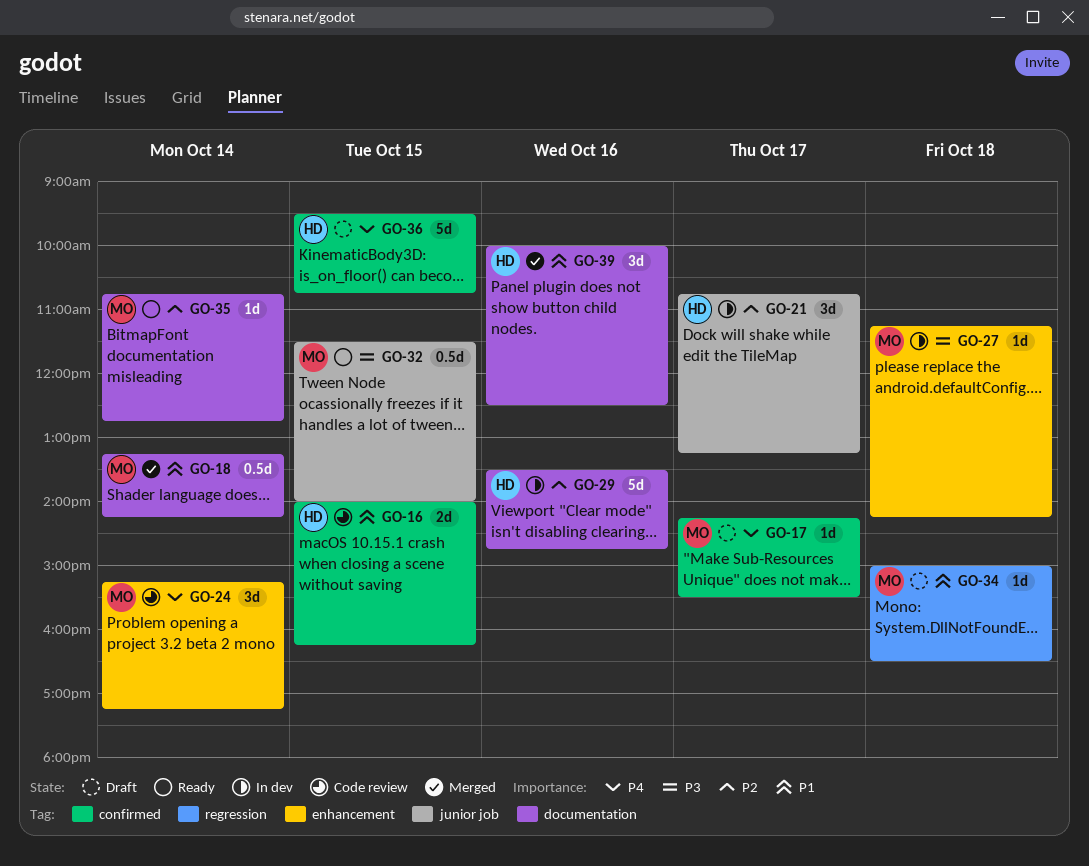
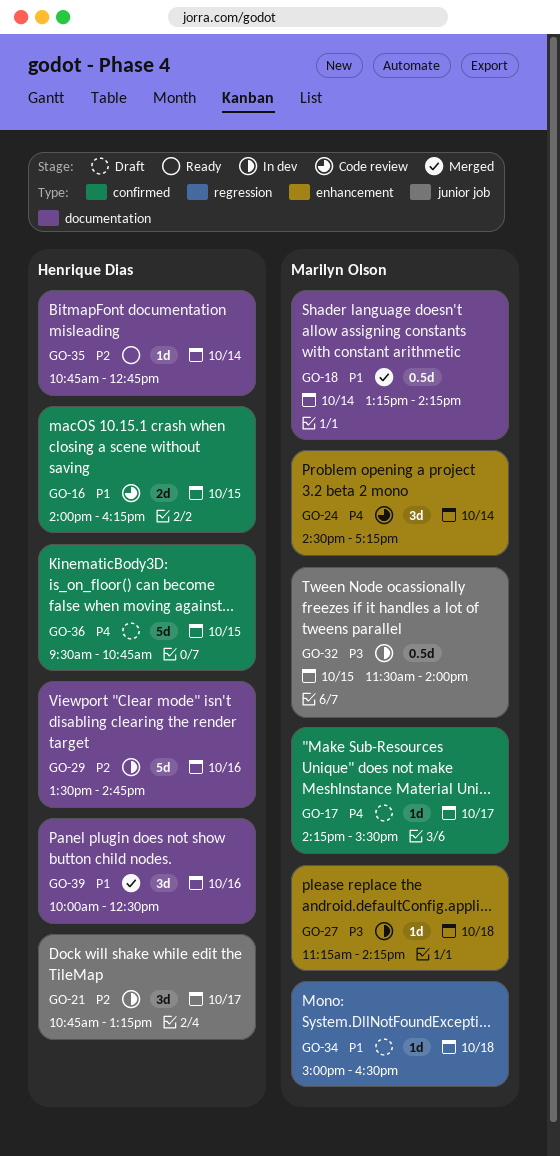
GO-24, begins: 15:15 -> 14:30
GO-32, status: Ready -> In dev
GO-35, owner: Marilyn Olson -> Henrique Dias

